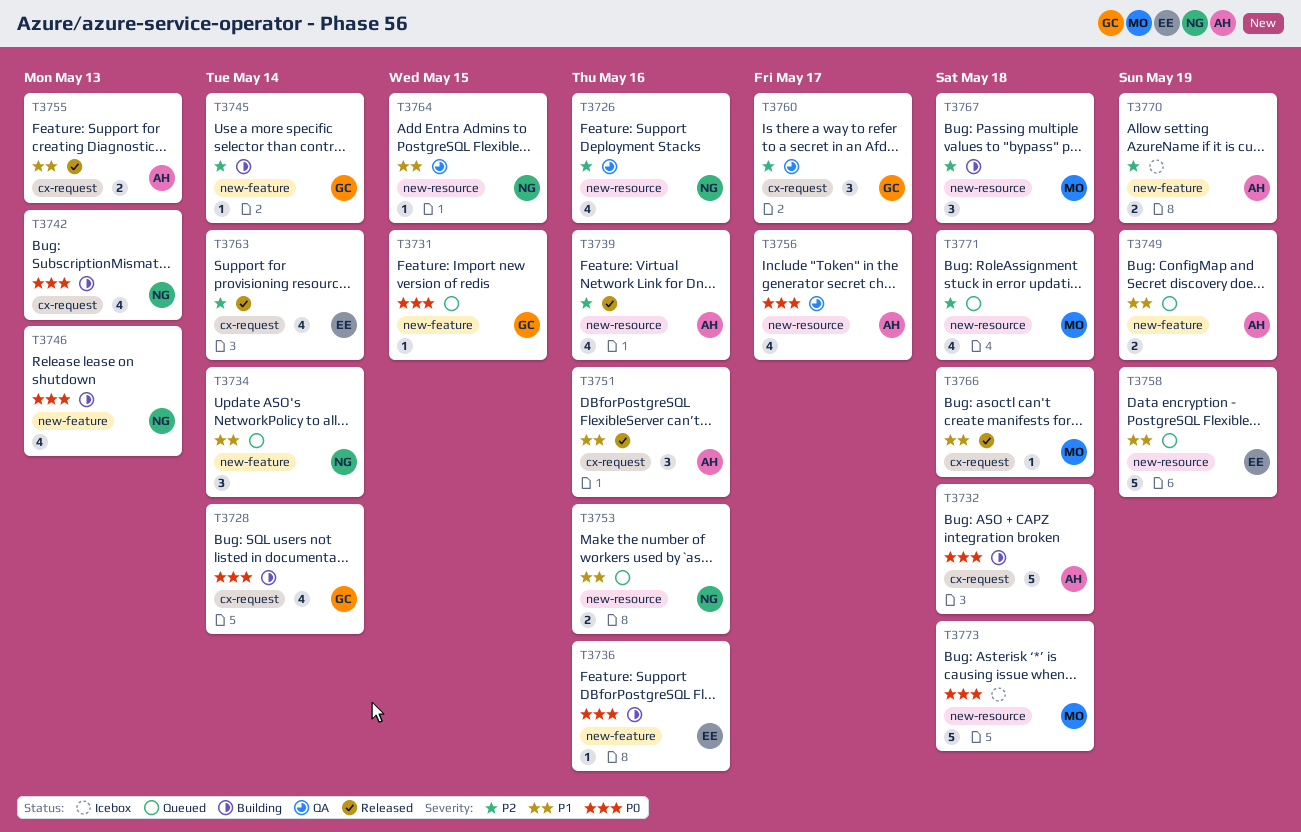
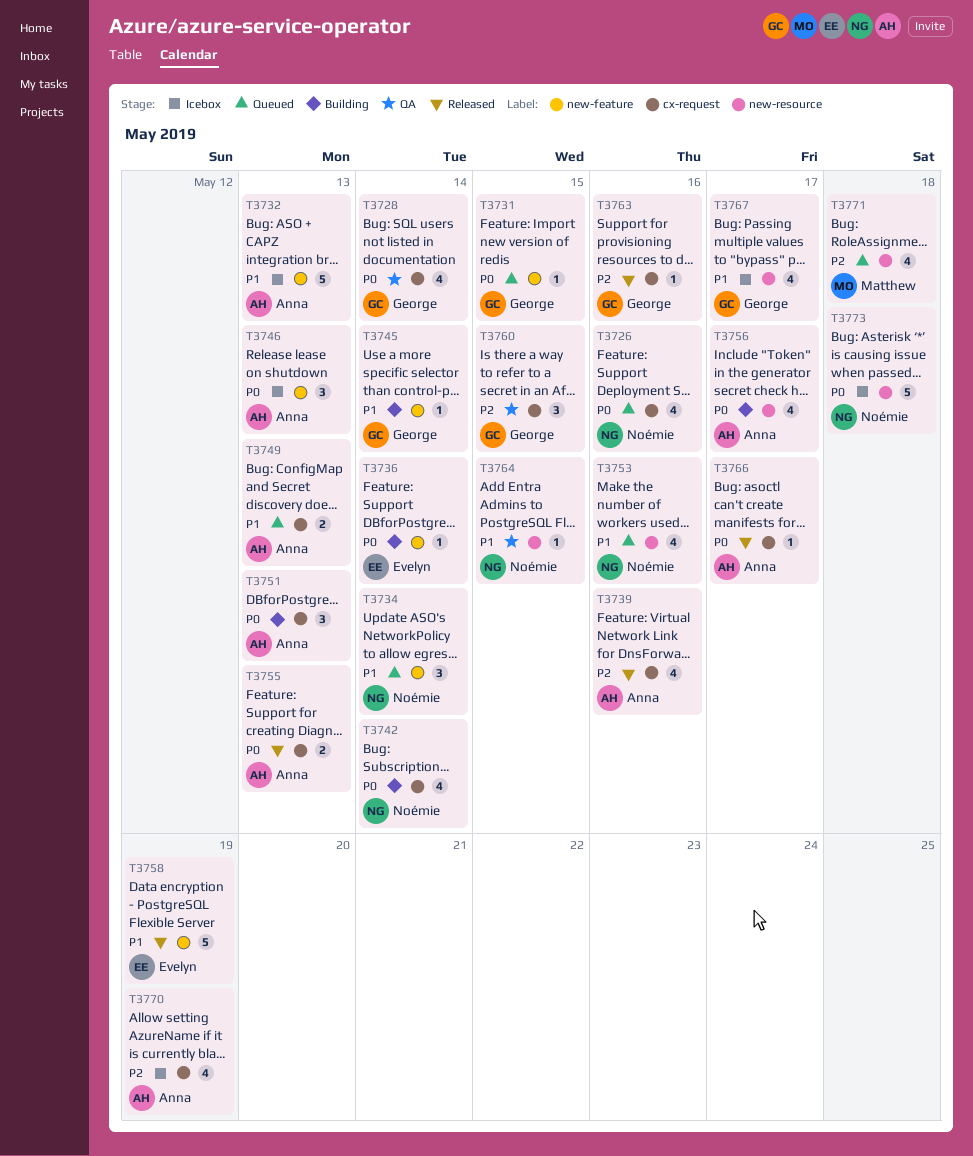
T3726, status: QA -> Queued
T3726, priority: P2 -> P0
T3726, label: new-resource -> cx-request
T3728, status: Building -> QA
T3732, status: Building -> Icebox
T3732, priority: P0 -> P1
T3732, label: cx-request -> new-feature
T3732, due: May 18 -> May 13
T3736, due: May 16 -> May 14
T3739, label: new-resource -> cx-request
T3742, due: May 13 -> May 14
T3745, priority: P2 -> P1
T3746, status: Building -> Icebox
T3746, owner: Noémie -> Anna
T3746, estimate: 4 -> 3
T3749, label: new-feature -> cx-request
T3749, due: May 19 -> May 13
T3751, status: Released -> Building
T3751, priority: P1 -> P0
T3751, due: May 16 -> May 13
T3753, estimate: 2 -> 4
T3755, priority: P1 -> P0
T3756, status: QA -> Building
T3758, status: Queued -> Released
T3758, label: new-resource -> new-feature
T3760, due: May 17 -> May 15
T3763, owner: Evelyn -> George
T3763, estimate: 4 -> 1
T3763, due: May 14 -> May 16
T3766, owner: Matthew -> Anna
T3766, priority: P1 -> P0
T3766, due: May 18 -> May 17
T3767, status: Building -> Icebox
T3767, owner: Matthew -> George
T3767, priority: P2 -> P1
T3767, estimate: 3 -> 4
T3767, due: May 18 -> May 17
T3770, label: new-feature -> cx-request
T3770, estimate: 2 -> 4
T3773, owner: Matthew -> Noémie

